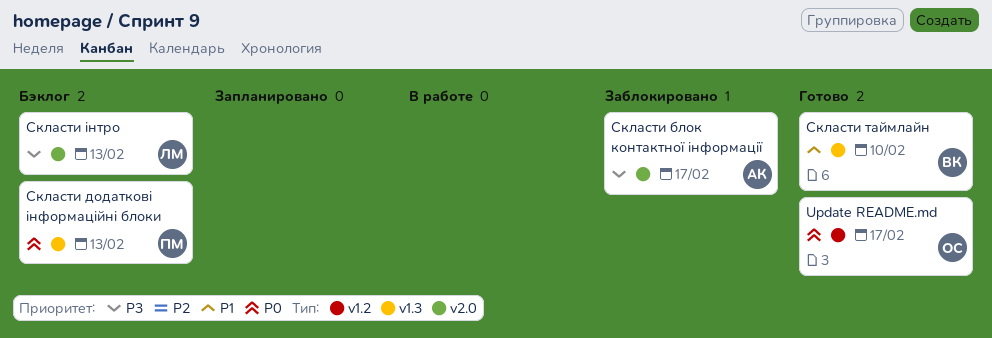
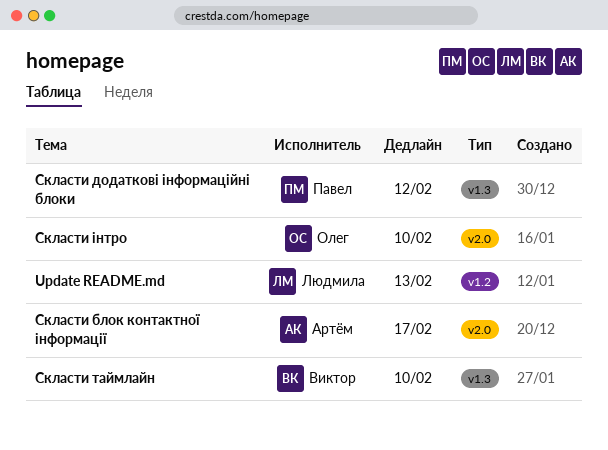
Update README.md, owner: Олег -> Людмила
Update README.md, due: Feb 17 -> Feb 13
Скласти додаткові інформаційні блоки, due: Feb 13 -> Feb 12
Скласти інтро, owner: Людмила -> Олег
Скласти інтро, due: Feb 13 -> Feb 10

